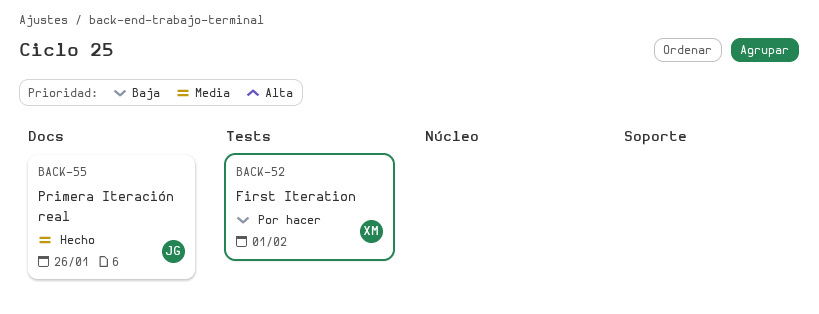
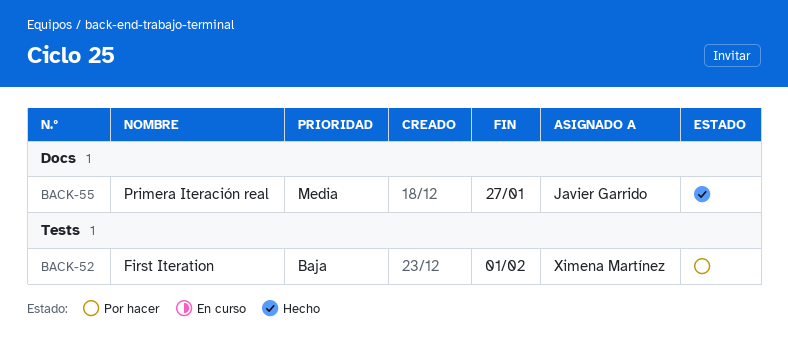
BACK-55, due: Jan 26 -> Jan 27

